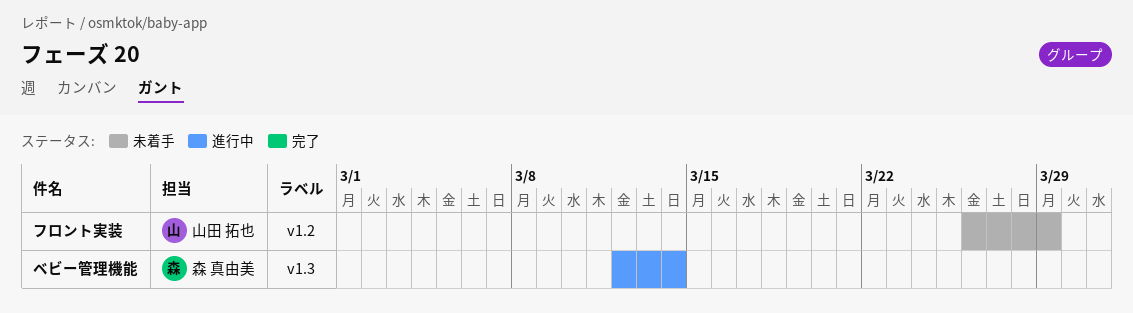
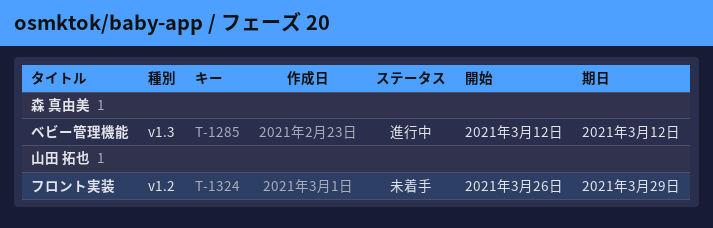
ベビー管理機能, due: Mar 14 -> Mar 12

